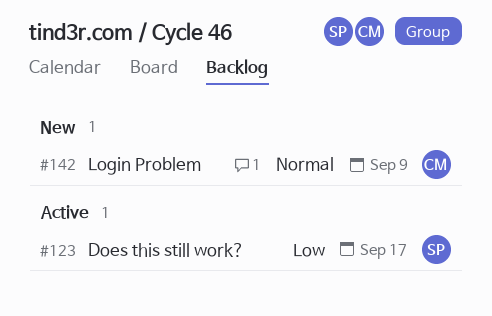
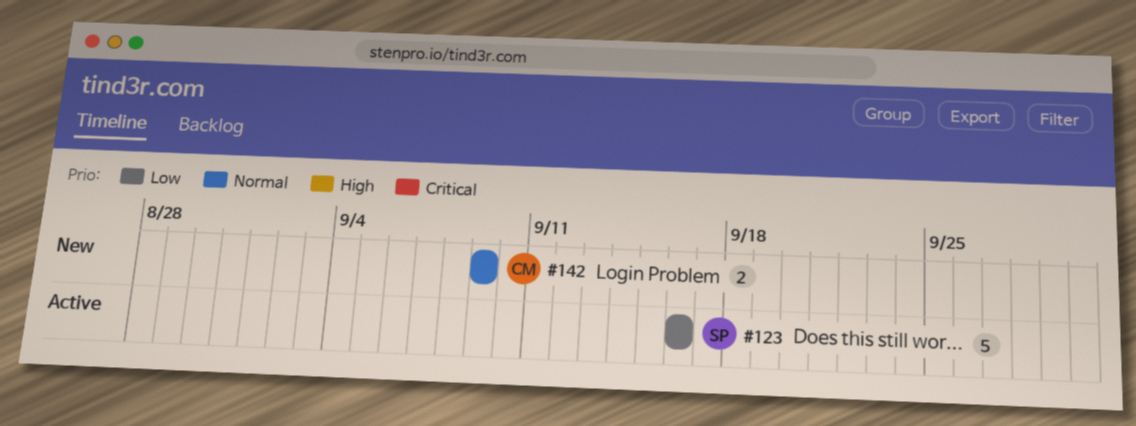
#123, due: Sep 17 -> Sep 16

